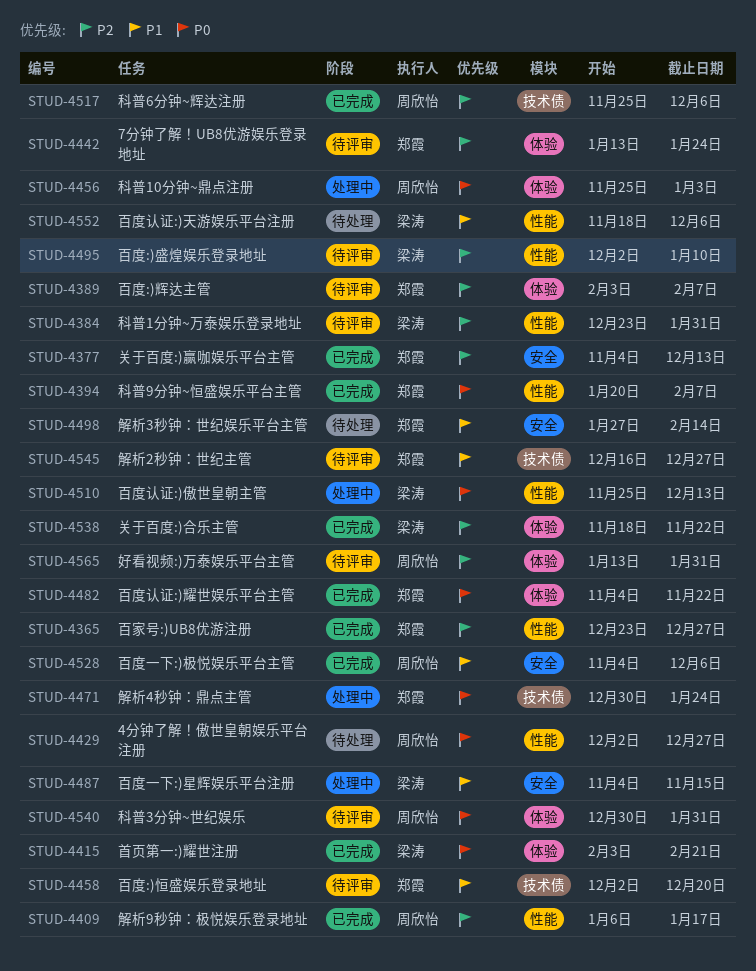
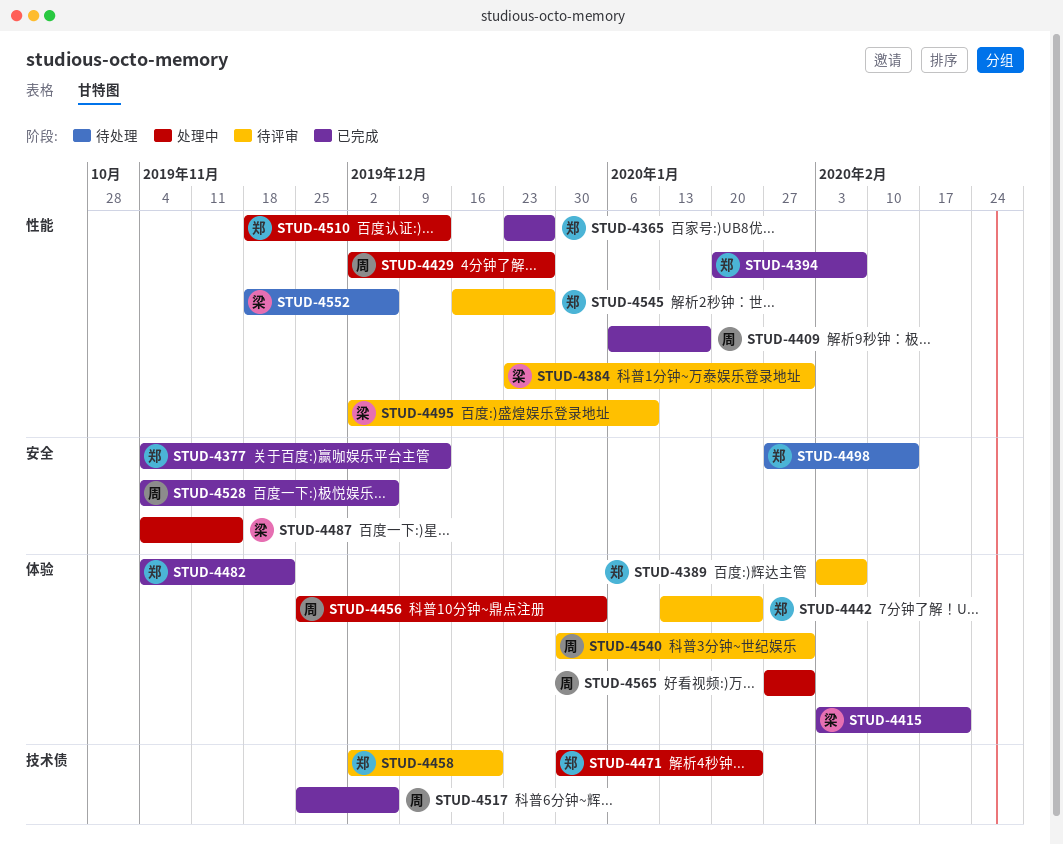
STUD-4429, status: 待处理 -> 处理中
STUD-4510, owner: 梁涛 -> 郑霞
STUD-4510, start: Nov 25 -> Nov 18
STUD-4538: present -> none
STUD-4545, label: 技术债 -> 性能
STUD-4565, status: 待评审 -> 处理中
STUD-4565, start: Jan 13 -> Jan 27

